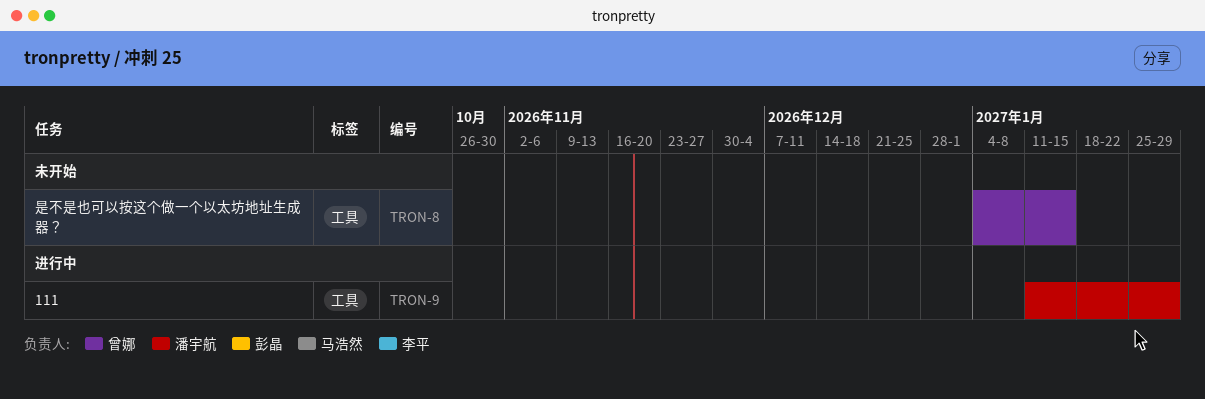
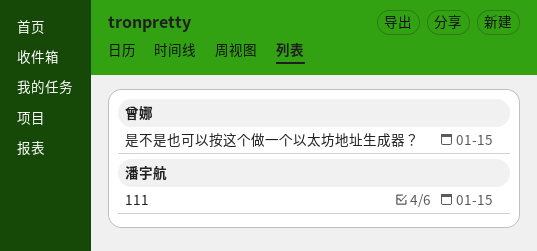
111, due: Jan 29 -> Jan 15

